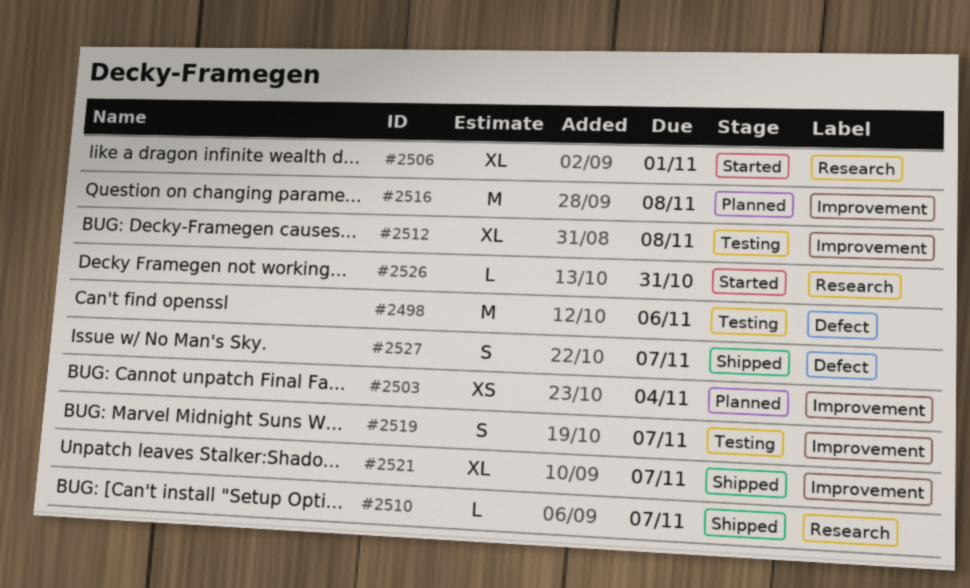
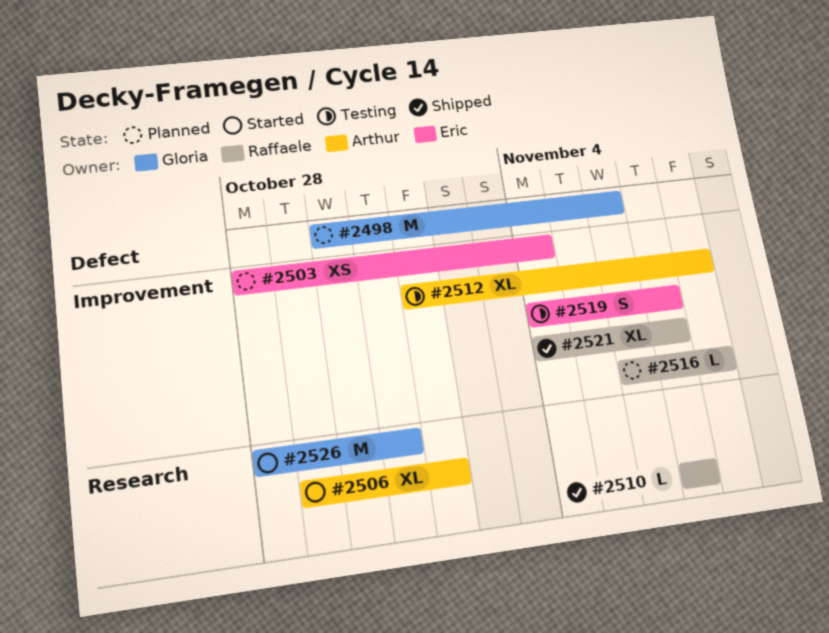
#2498, status: Testing -> Planned
#2516, estimate: M -> L
#2526, estimate: L -> M
#2527: present -> none

